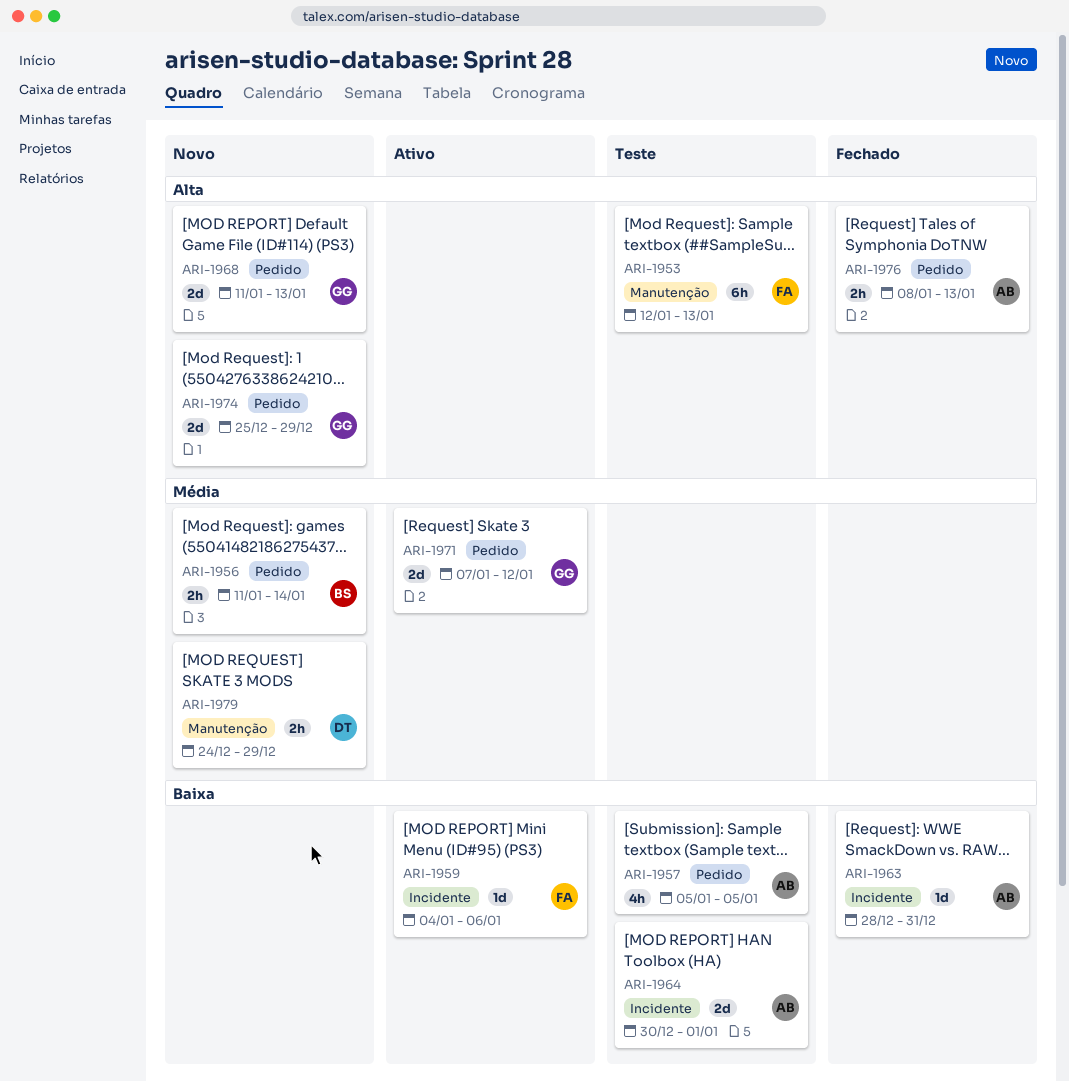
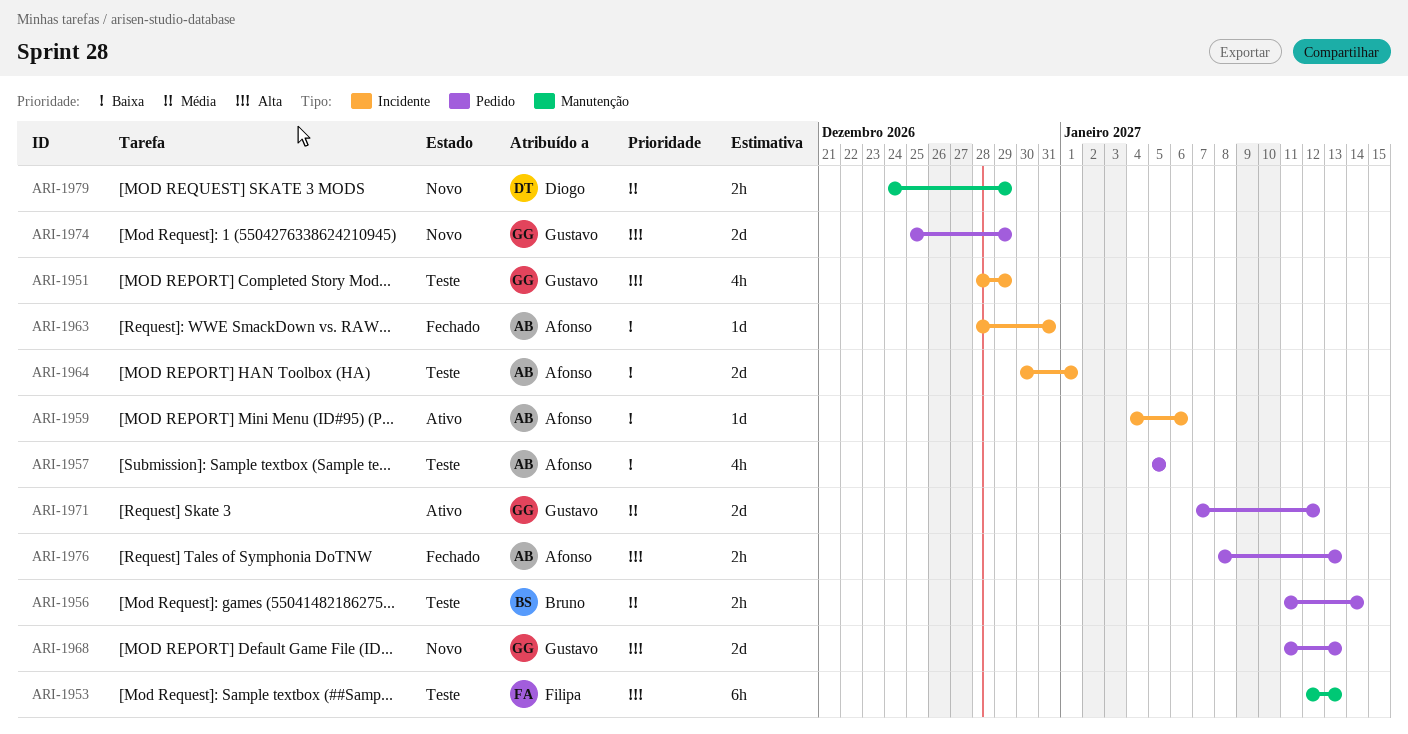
ARI-1951: none -> present
ARI-1956, status: Novo -> Teste
ARI-1959, owner: Filipa -> Afonso

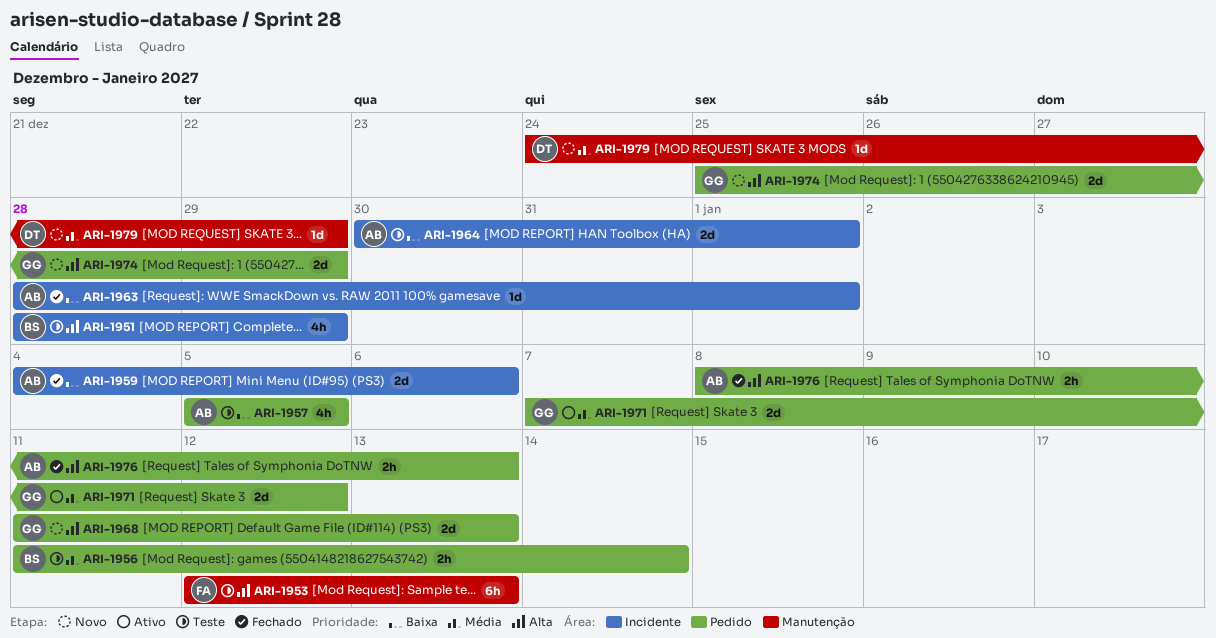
ARI-1951, owner: Gustavo -> Bruno
ARI-1959, status: Ativo -> Fechado
ARI-1959, estimate: 1d -> 2d
ARI-1963, due: Dec 31 -> Jan 1
ARI-1979, estimate: 2h -> 1d

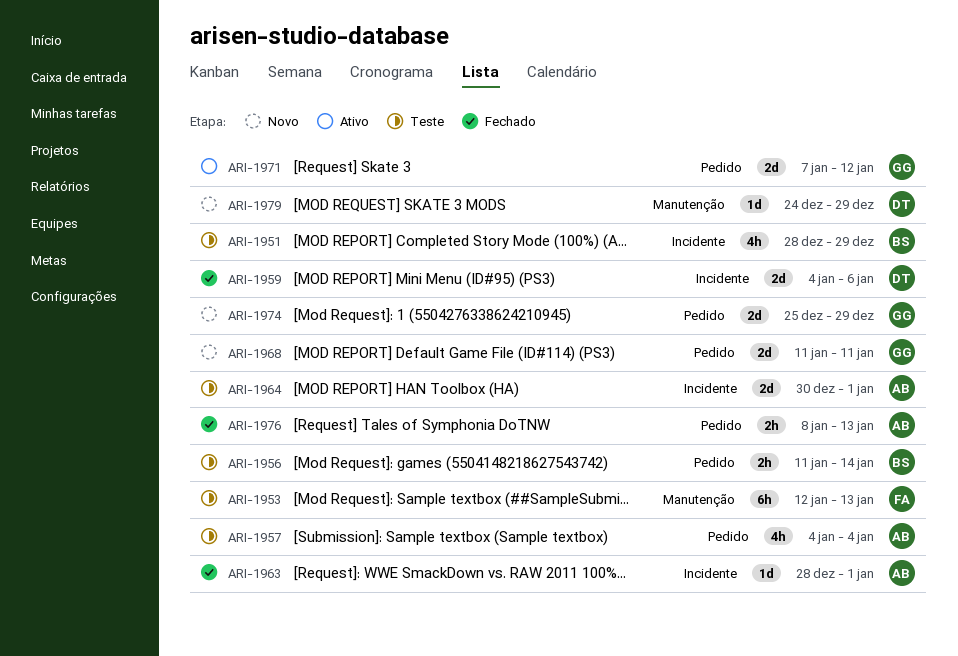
ARI-1957, start: Jan 5 -> Jan 4
ARI-1957, due: Jan 5 -> Jan 4
ARI-1959, owner: AB -> DT
ARI-1968, due: Jan 13 -> Jan 11

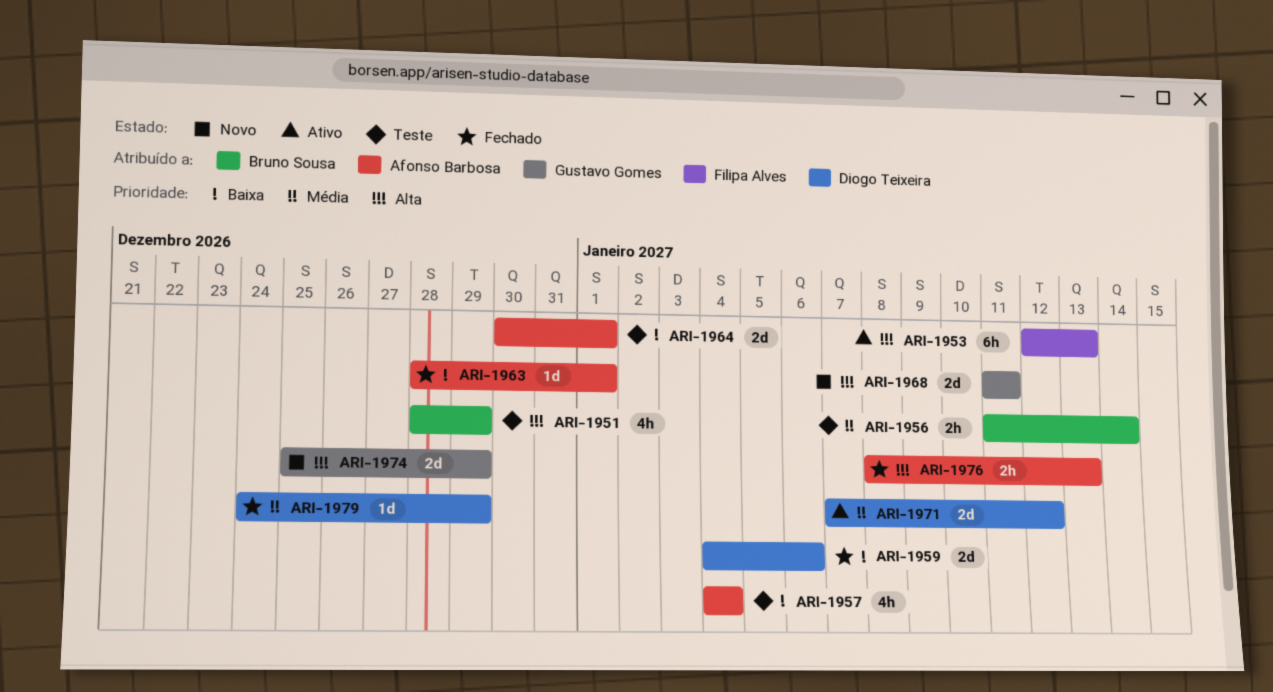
ARI-1953, status: Teste -> Ativo
ARI-1971, owner: Gustavo Gomes -> Diogo Teixeira
ARI-1979, status: Novo -> Fechado

